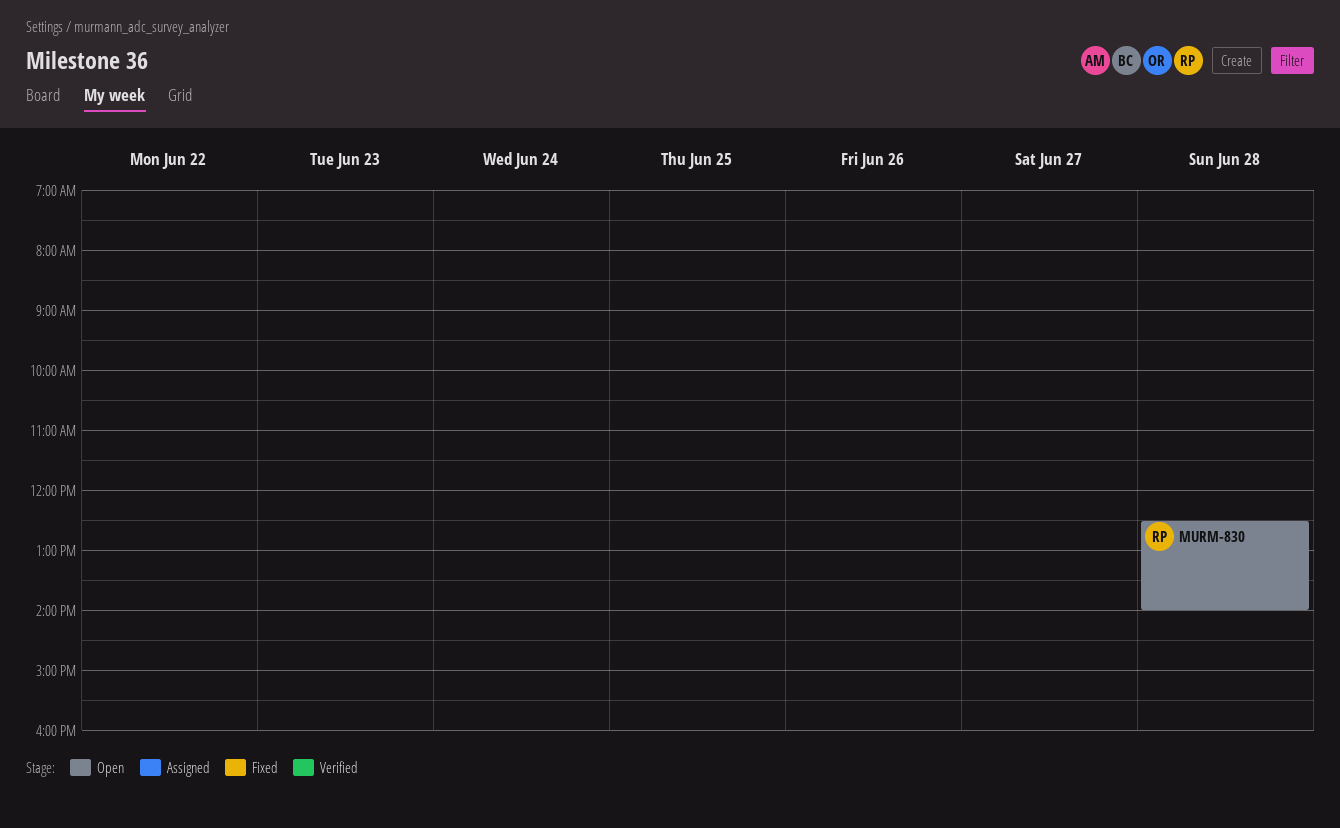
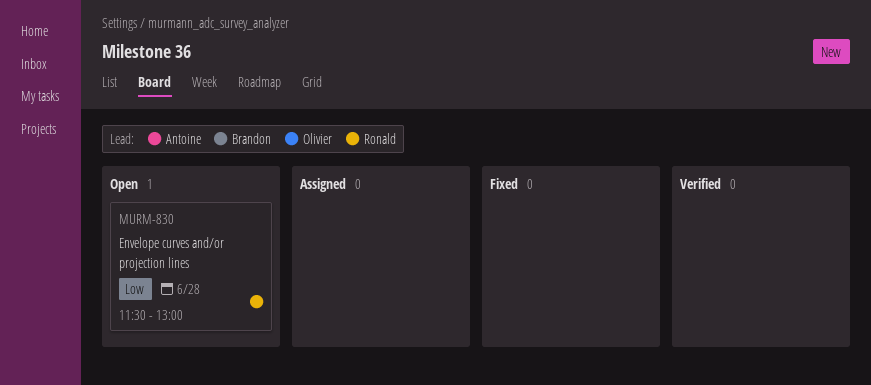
MURM-830, begins: 12:30 -> 11:30
MURM-830, ends: 14:00 -> 13:00

